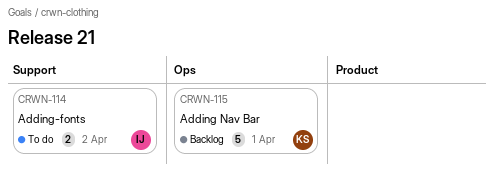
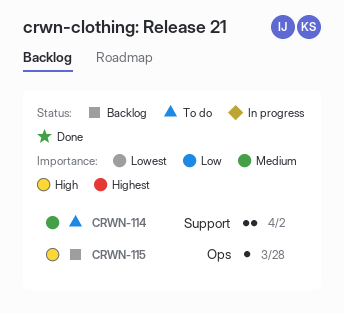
CRWN-115, estimate: 5 -> 1
CRWN-115, due: Apr 1 -> Mar 28

